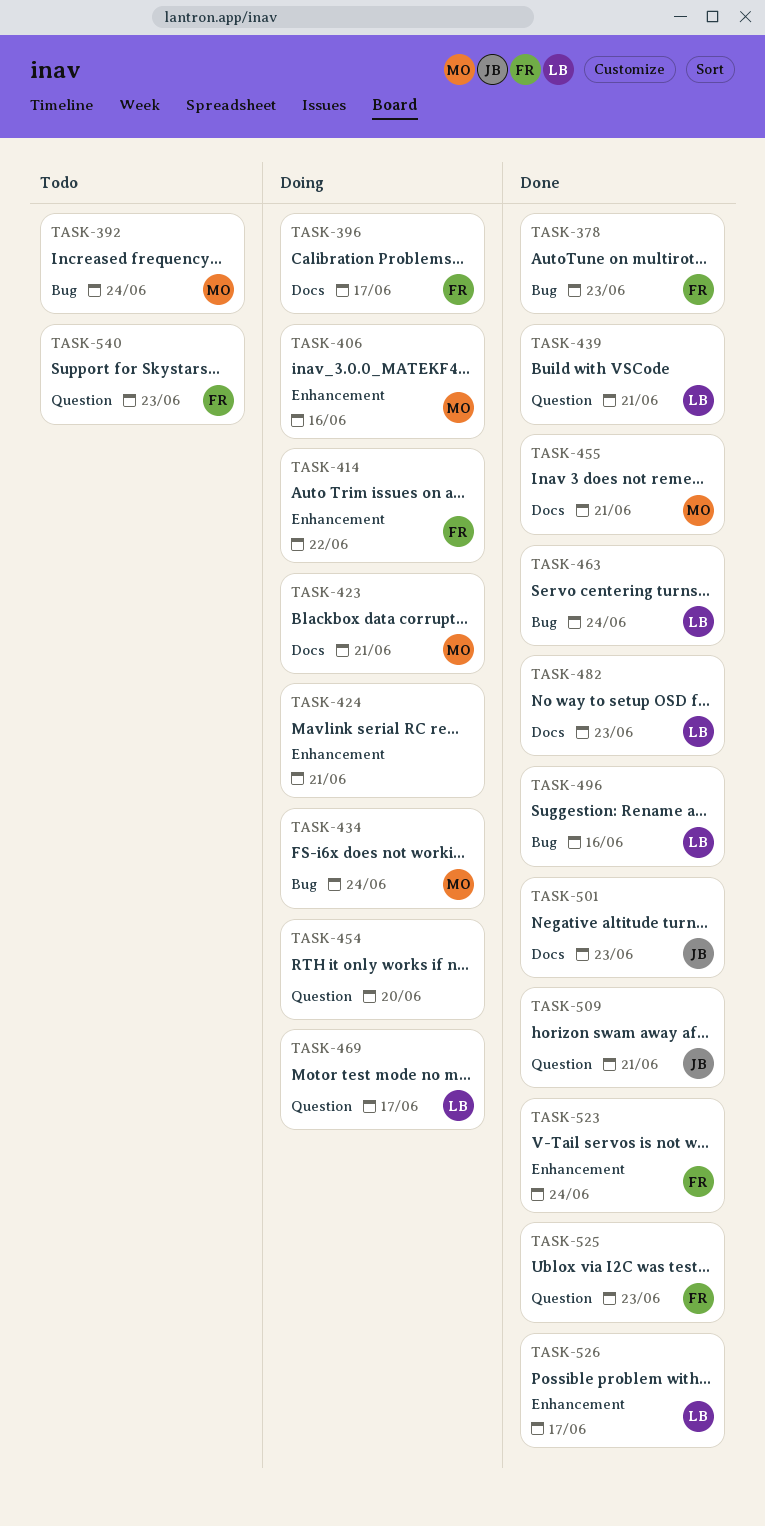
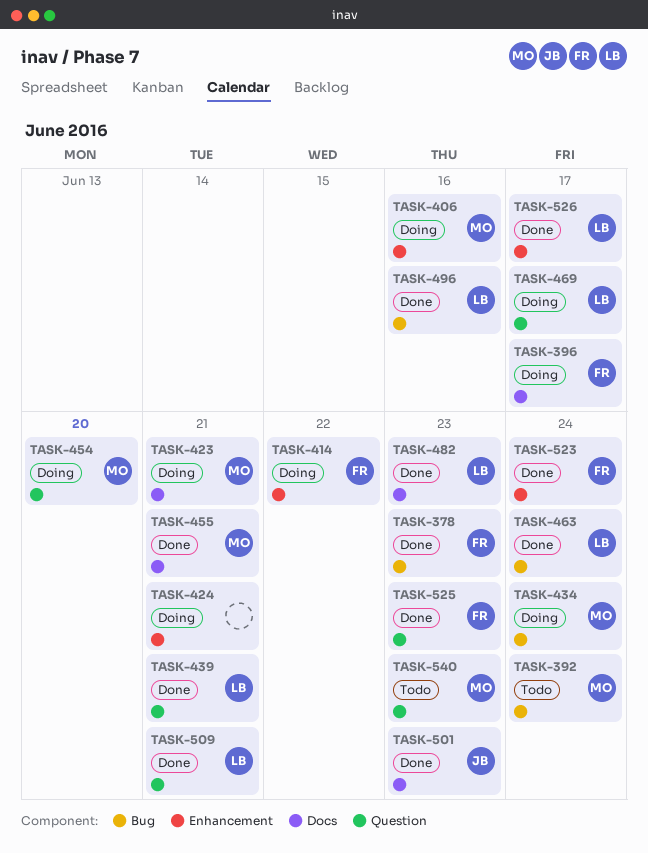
TASK-454, owner: none -> MO
TASK-509, owner: JB -> LB
TASK-540, owner: FR -> MO

